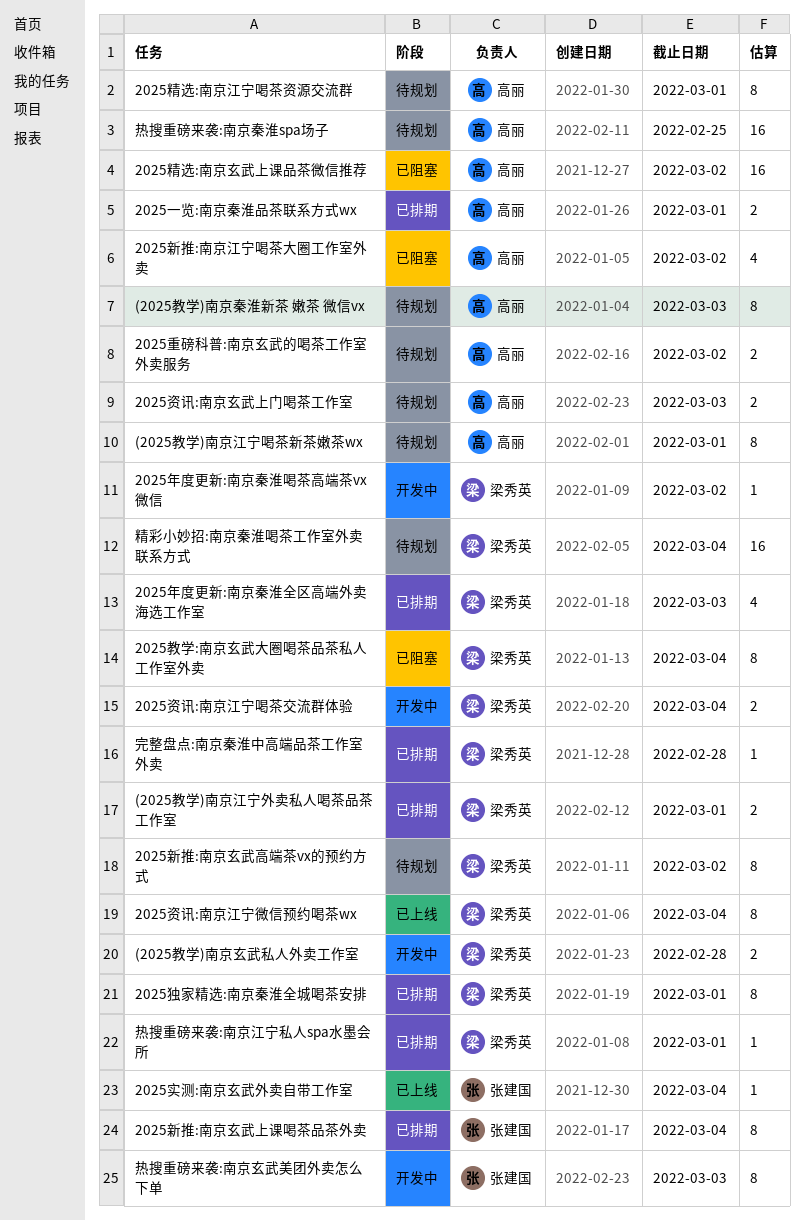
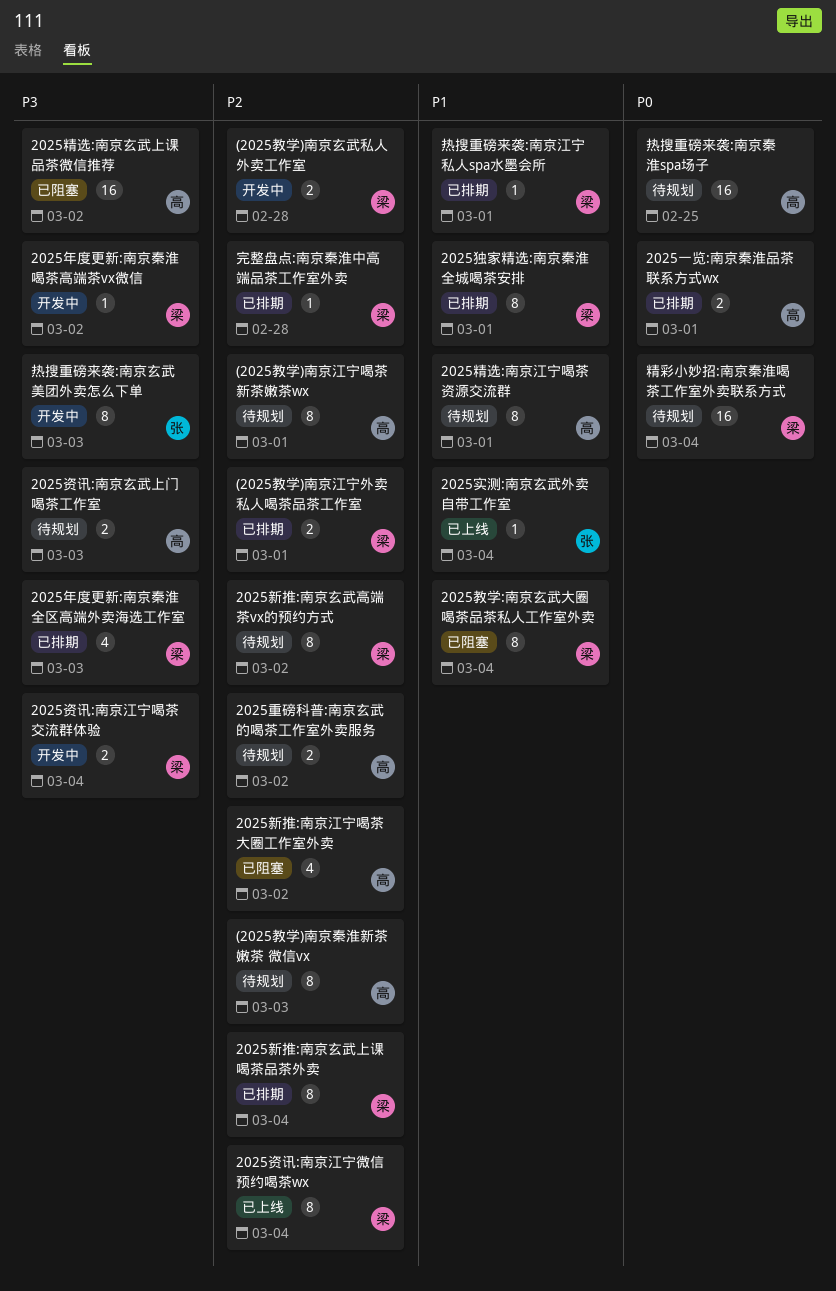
2025新推:南京玄武上课喝茶品茶外卖, owner: 张建国 -> 梁秀英

